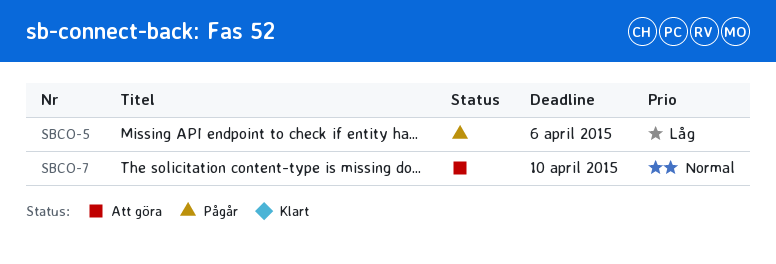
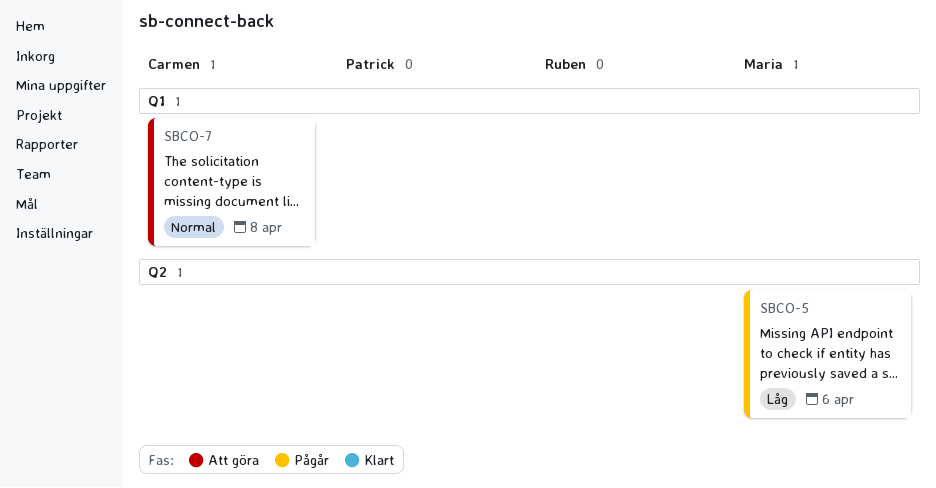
SBCO-7, due: Apr 10 -> Apr 8

